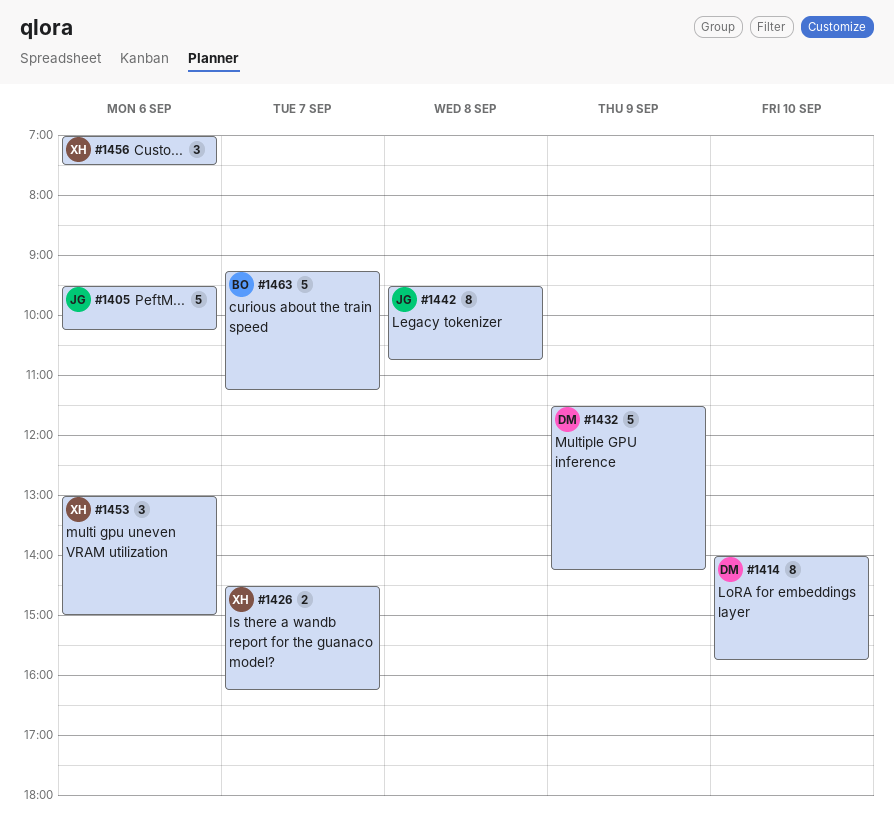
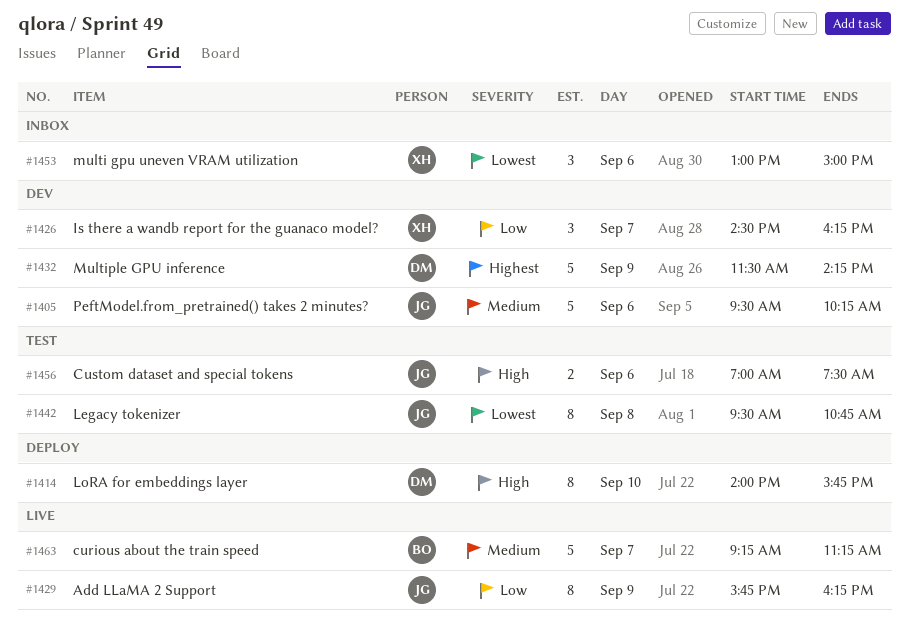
#1426, estimate: 2 -> 3
#1429: none -> present
#1456, owner: XH -> JG
#1456, estimate: 3 -> 2

